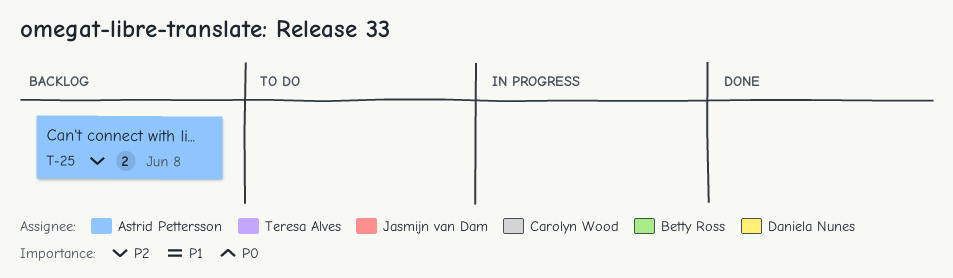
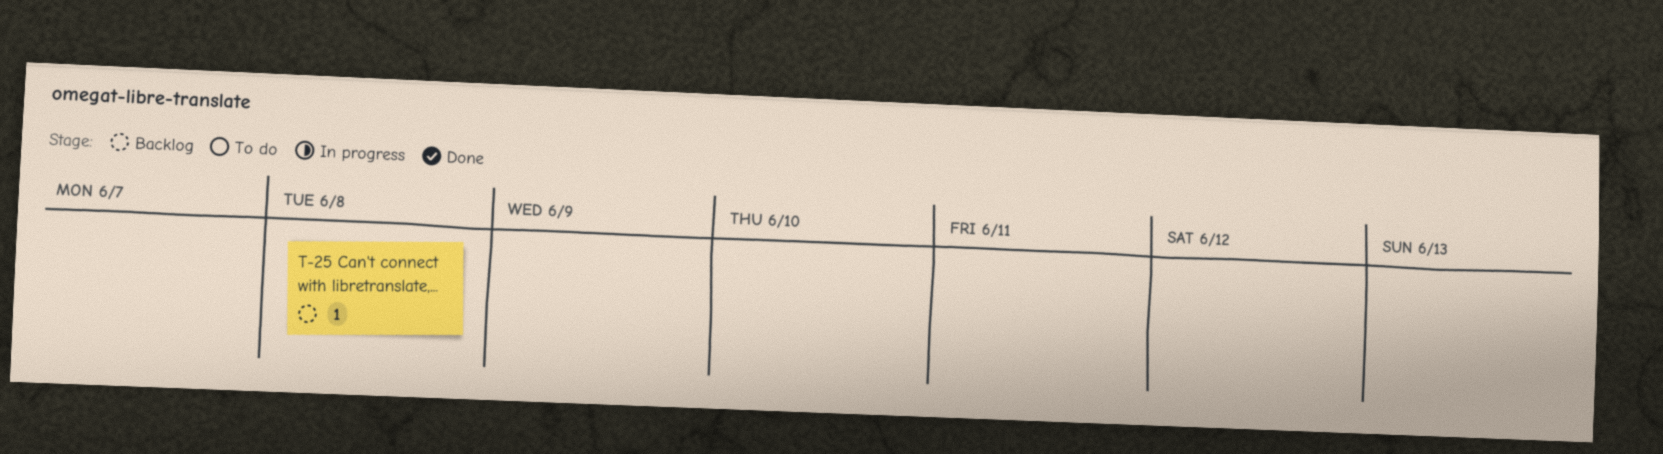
T-25, estimate: 2 -> 1

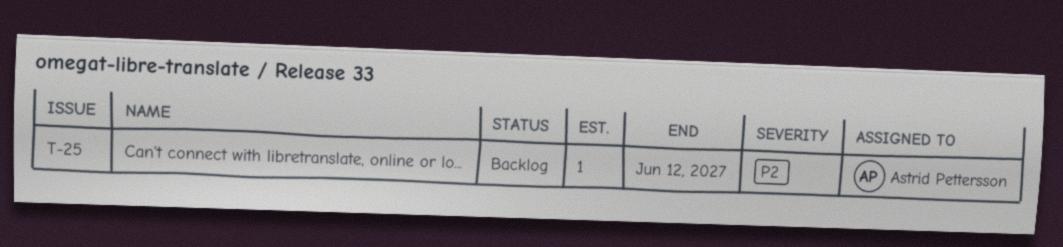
T-25, due: Jun 8 -> Jun 12

